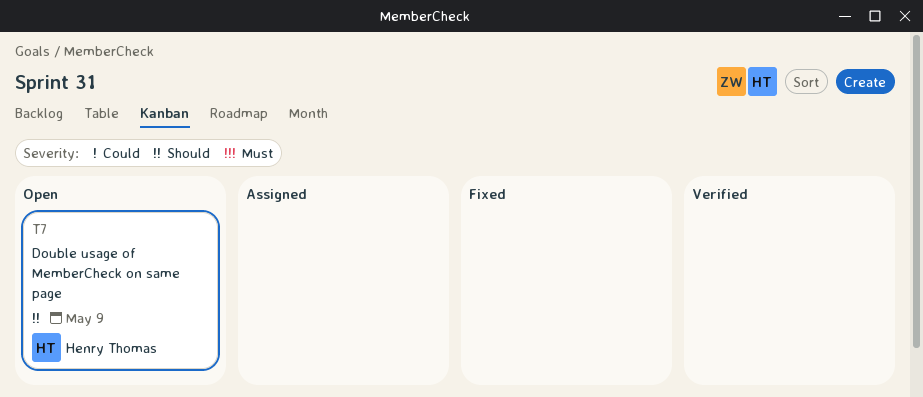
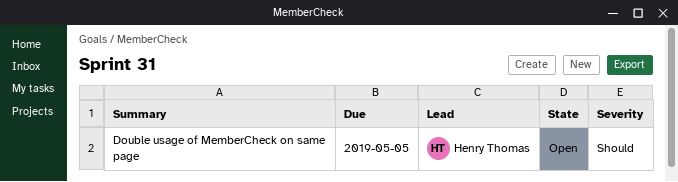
Double usage of MemberCheck on same page, due: May 9 -> May 5

